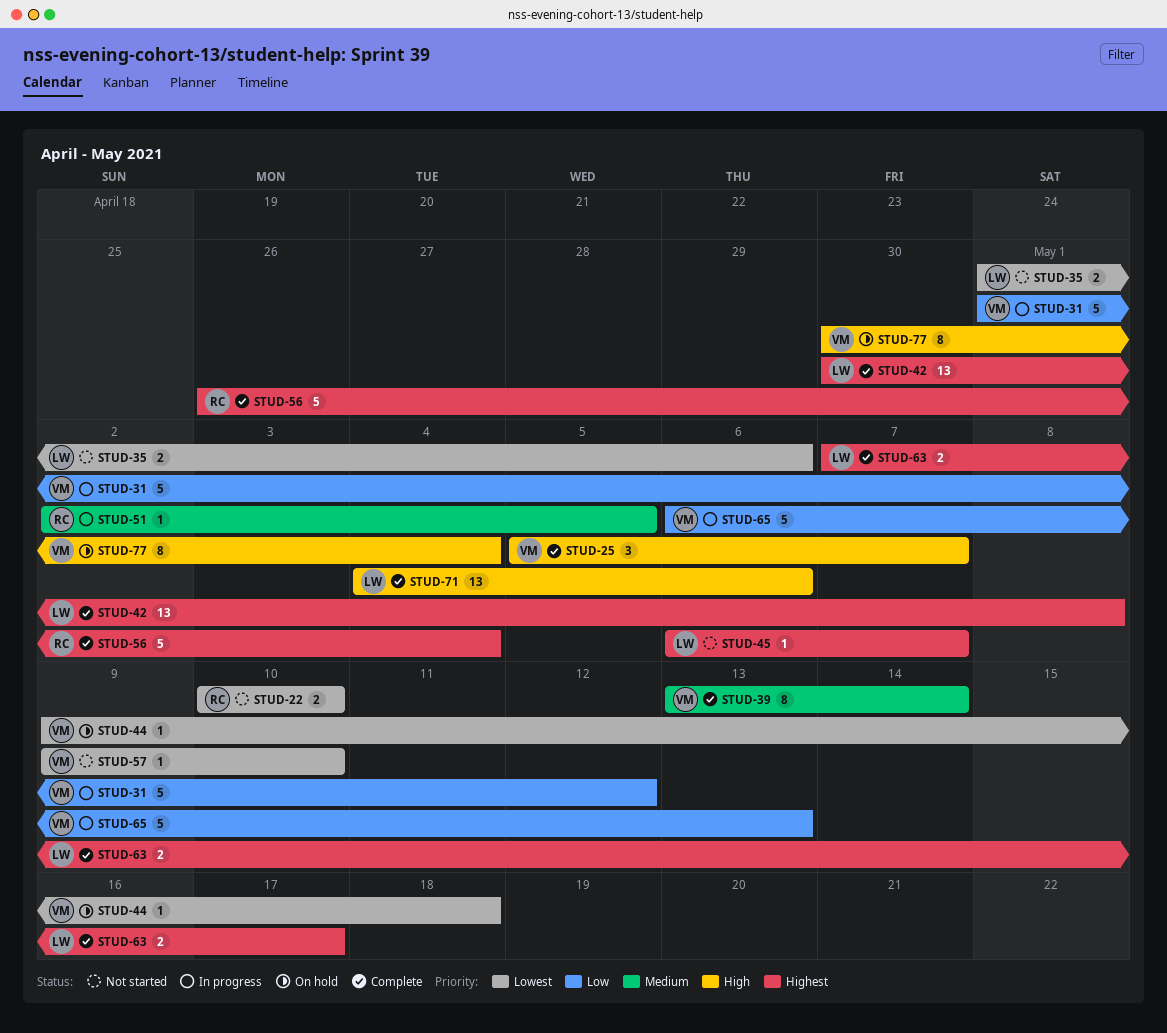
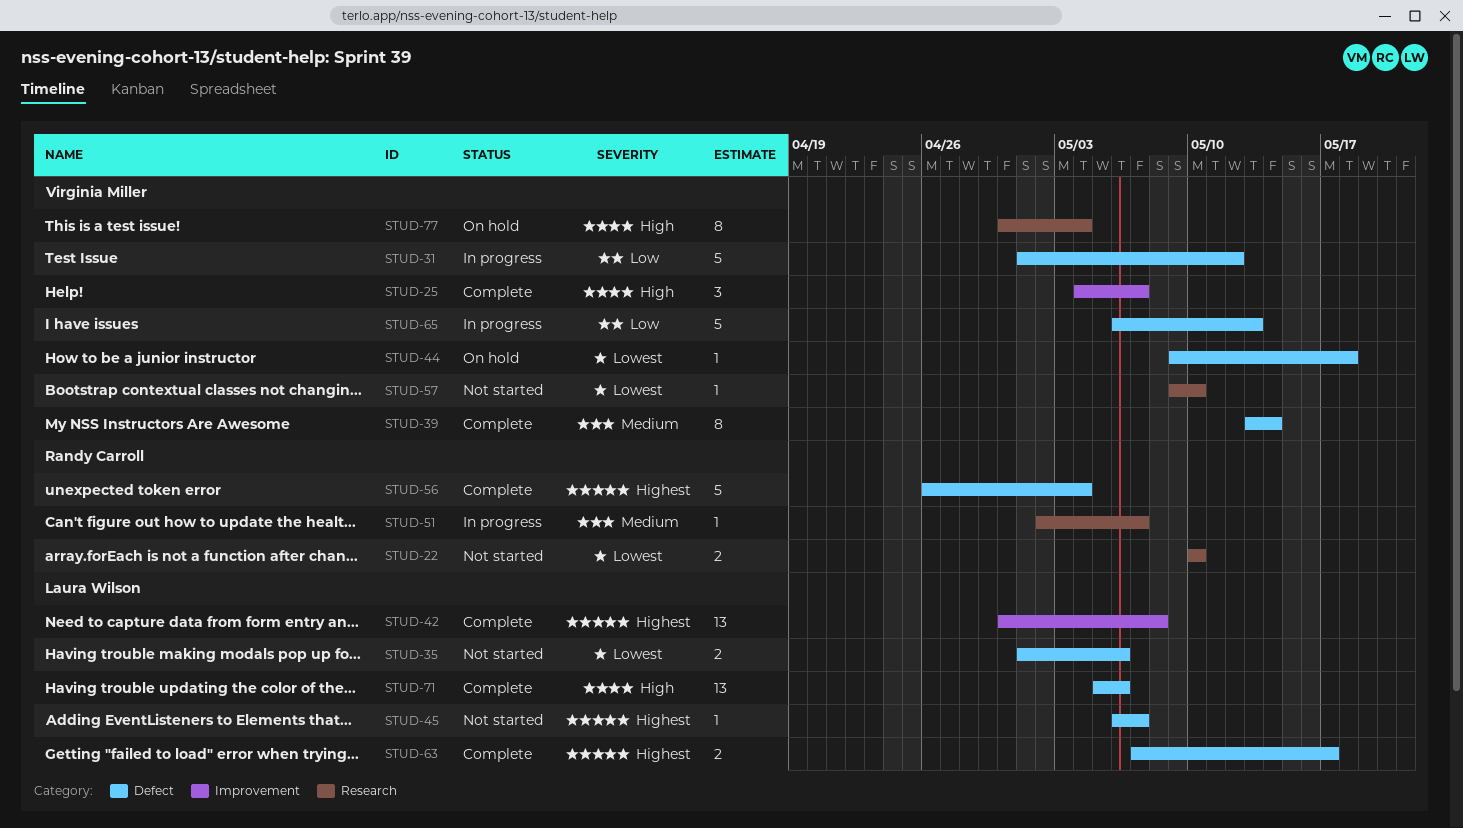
STUD-25, start: May 5 -> May 4
STUD-51, due: May 5 -> May 7
STUD-71, start: May 4 -> May 5

